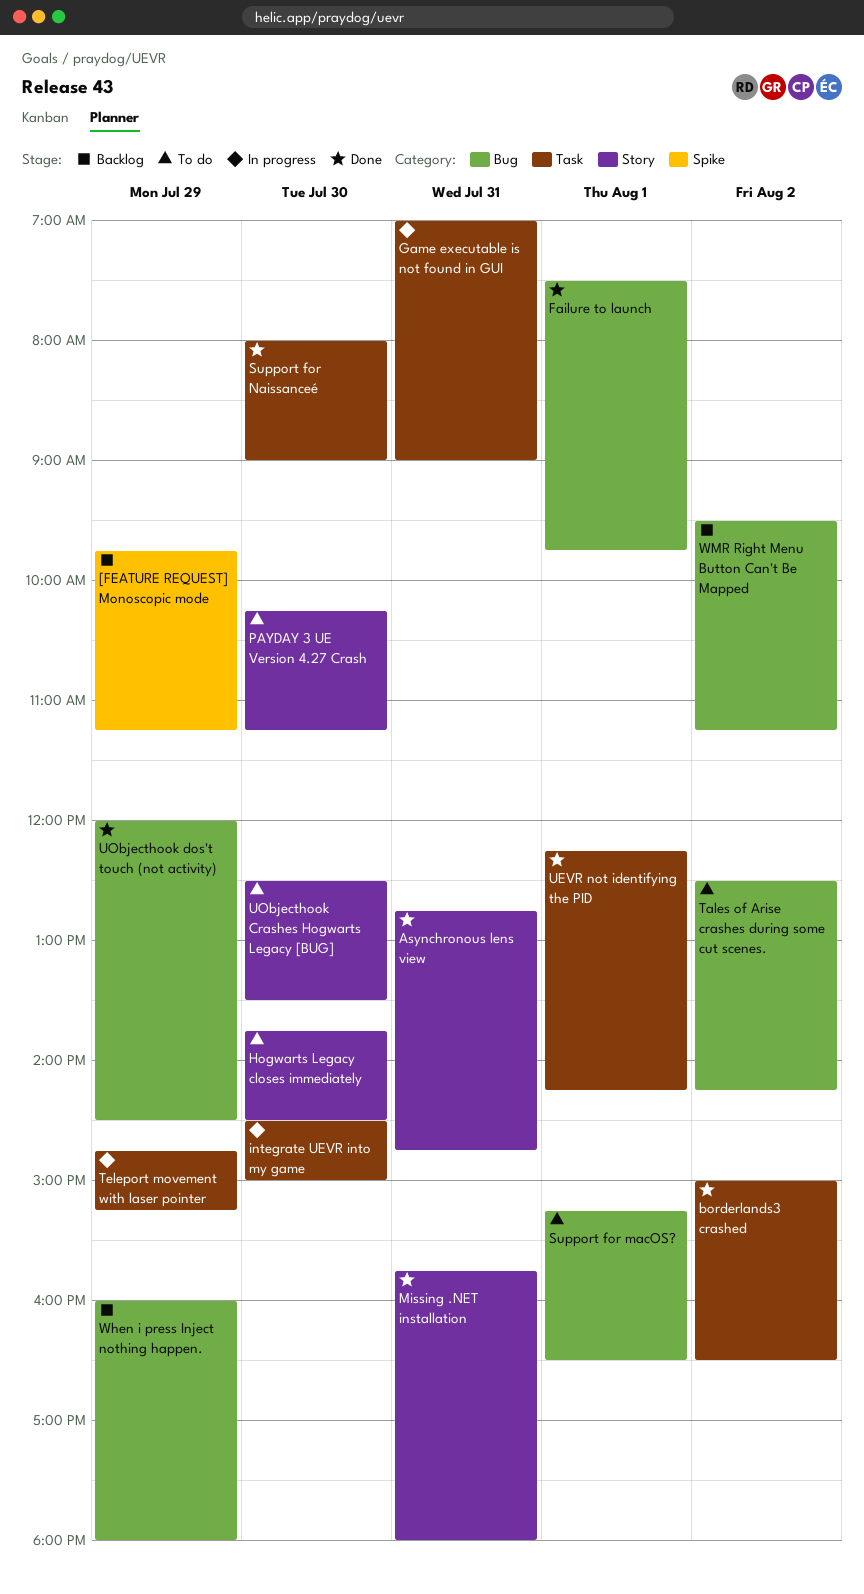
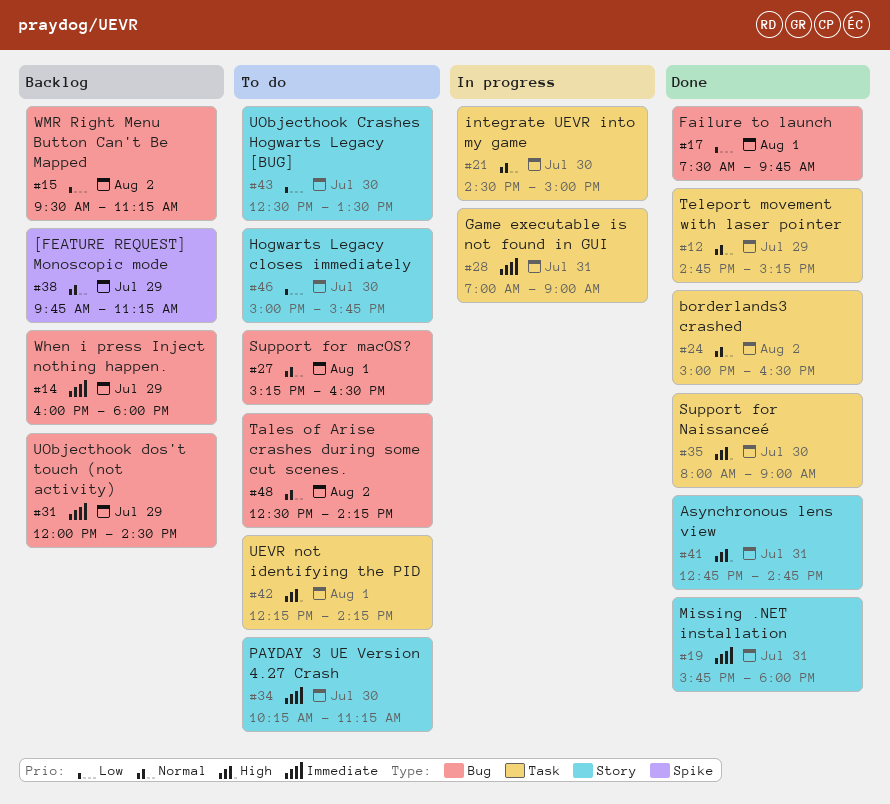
Hogwarts Legacy closes immediately, begins: 13:45 -> 15:00
Hogwarts Legacy closes immediately, ends: 14:30 -> 15:45
Teleport movement with laser pointer, status: In progress -> Done
UEVR not identifying the PID, status: Done -> To do
UObjecthook dos't touch (not activity), status: Done -> Backlog

